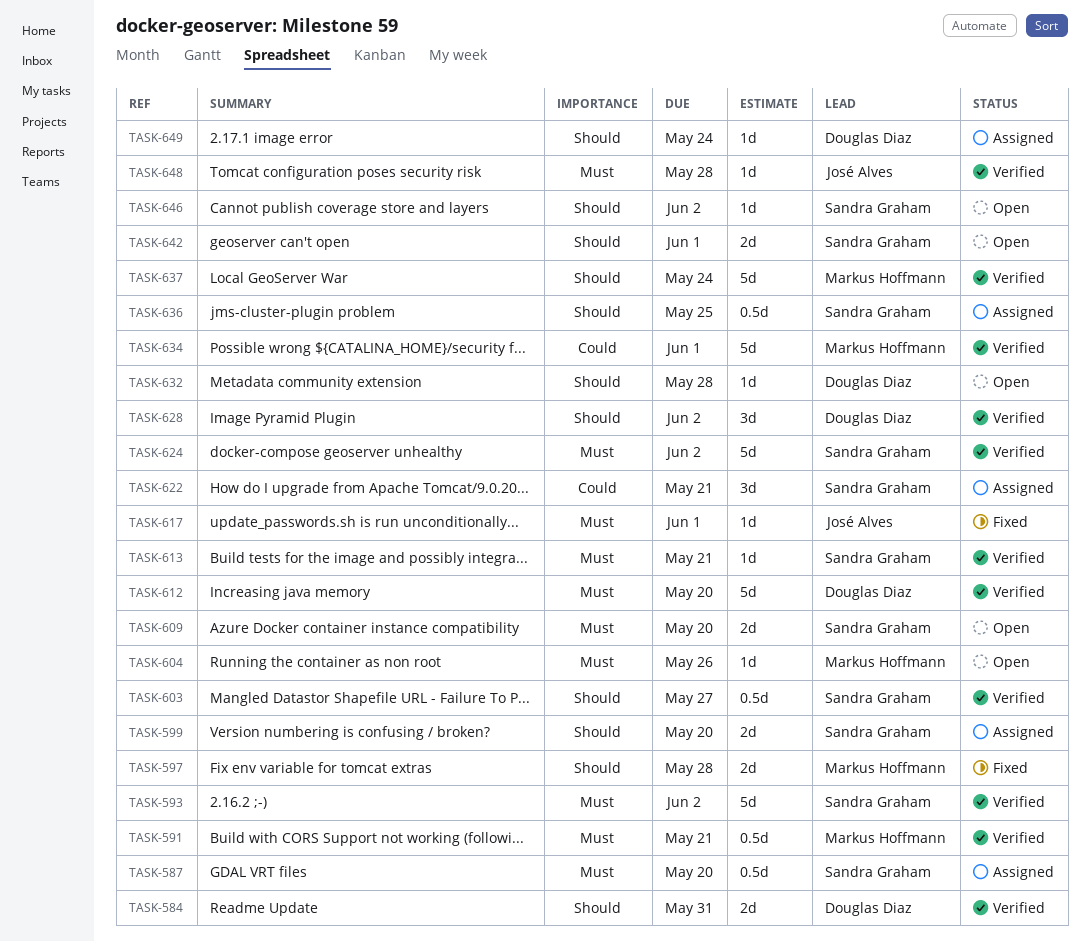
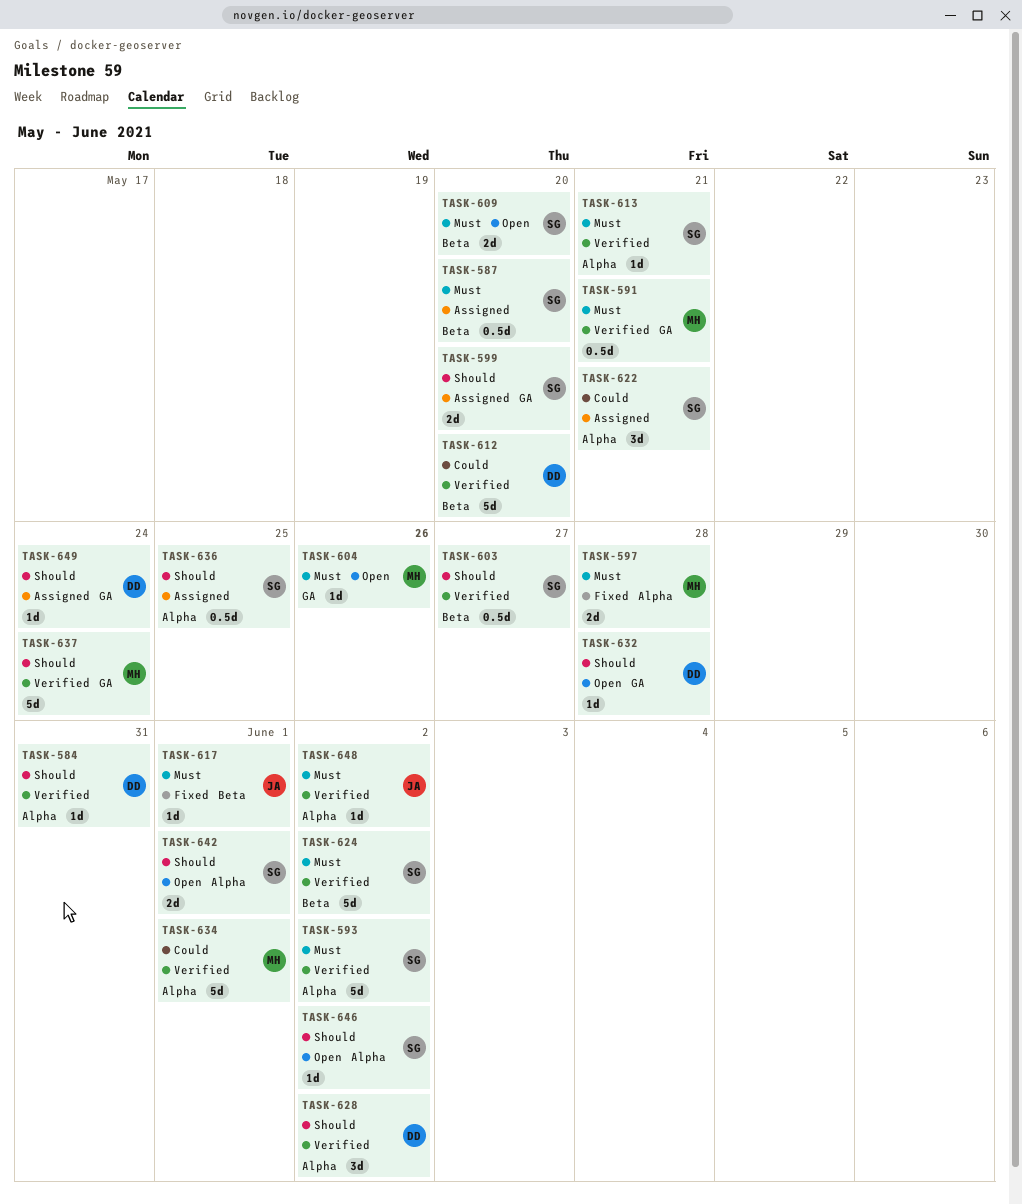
TASK-584, estimate: 2d -> 1d
TASK-597, priority: Should -> Must
TASK-612, priority: Must -> Could
TASK-648, due: May 28 -> Jun 2

